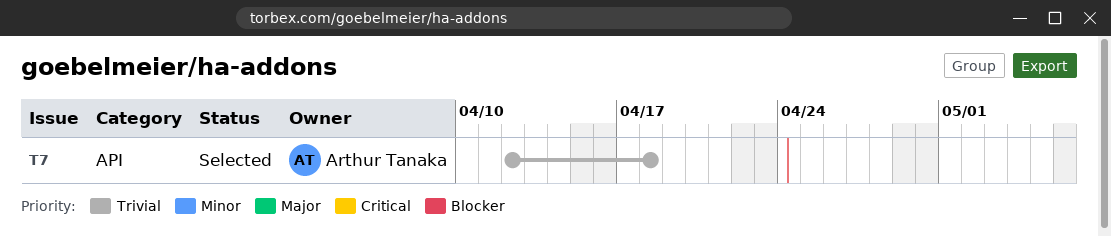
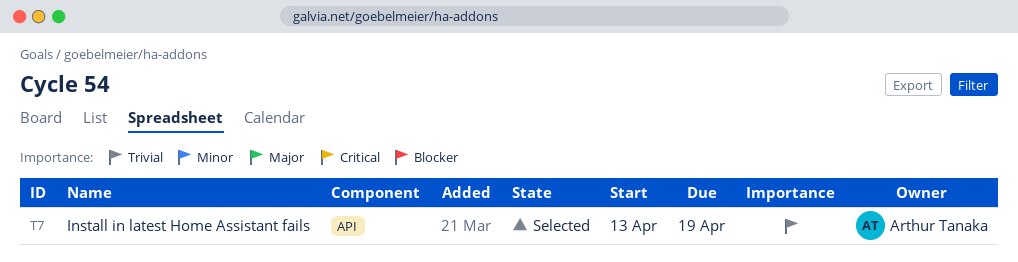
T7, start: Apr 12 -> Apr 13
T7, due: Apr 18 -> Apr 19

